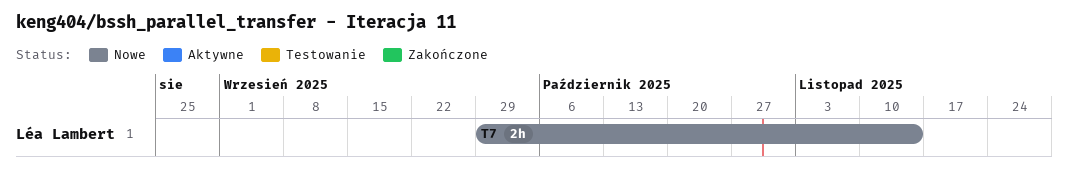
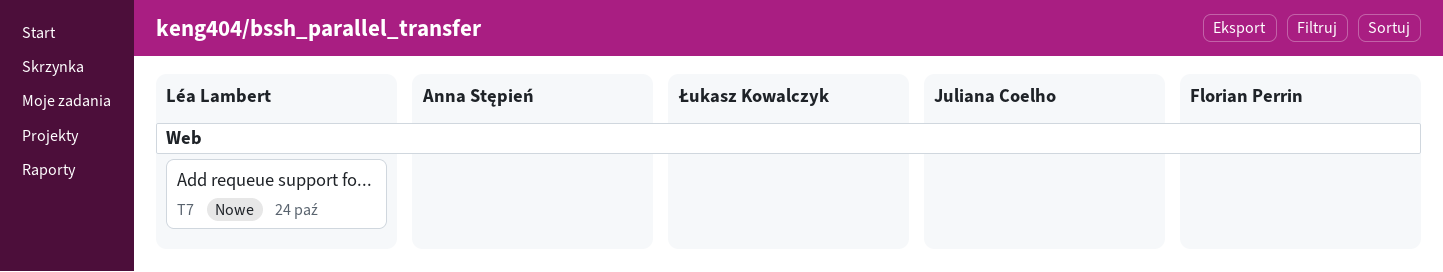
T7, due: Nov 14 -> Oct 24

